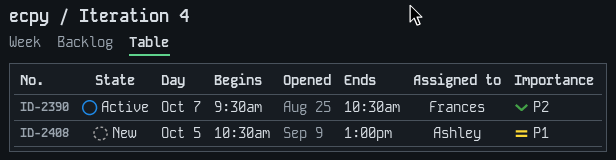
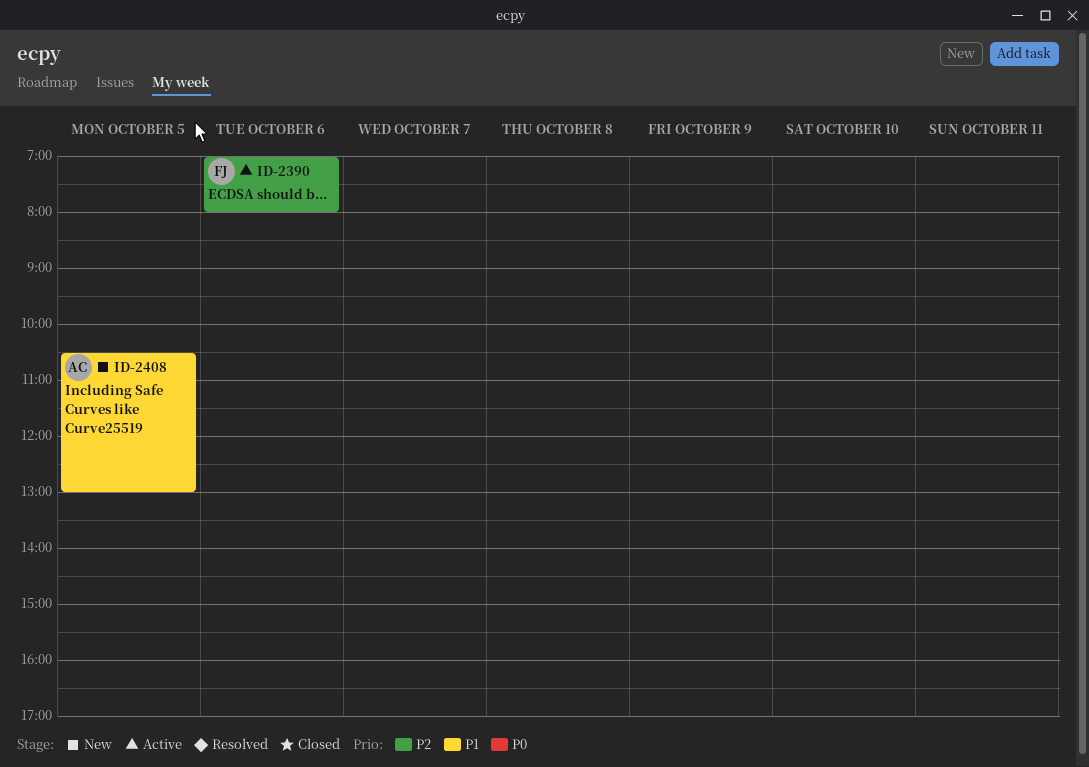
ID-2390, day: Oct 7 -> Oct 6
ID-2390, begins: 09:30 -> 07:00
ID-2390, ends: 10:30 -> 08:00

